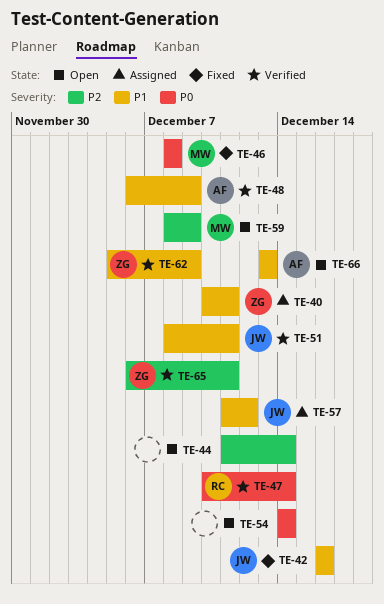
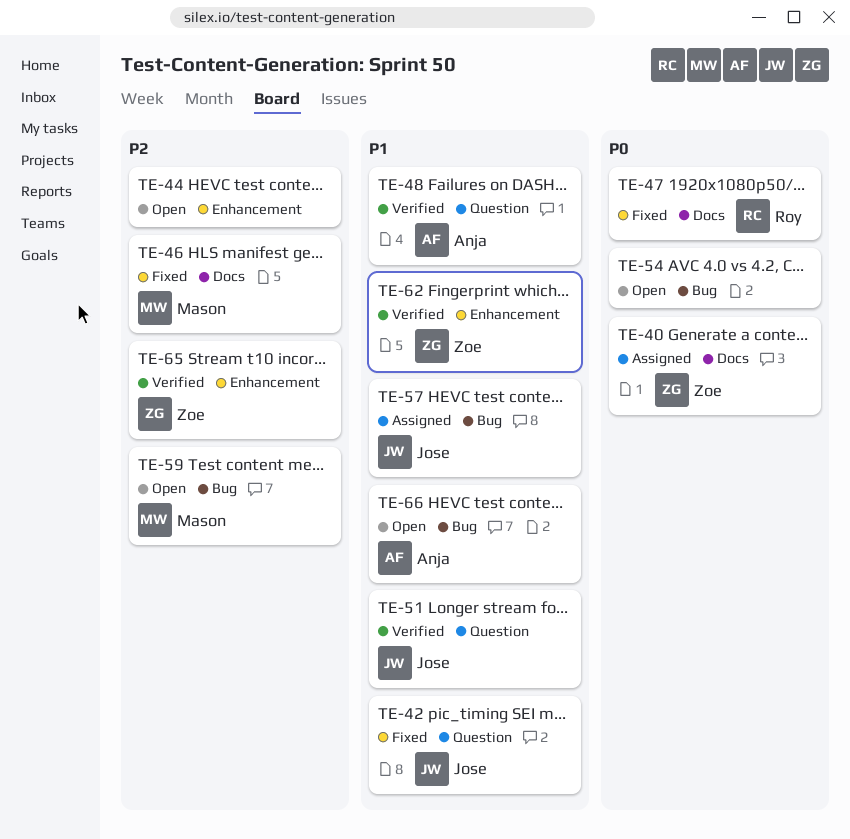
TE-40, priority: P1 -> P0
TE-46, priority: P0 -> P2
TE-47, status: Verified -> Fixed

